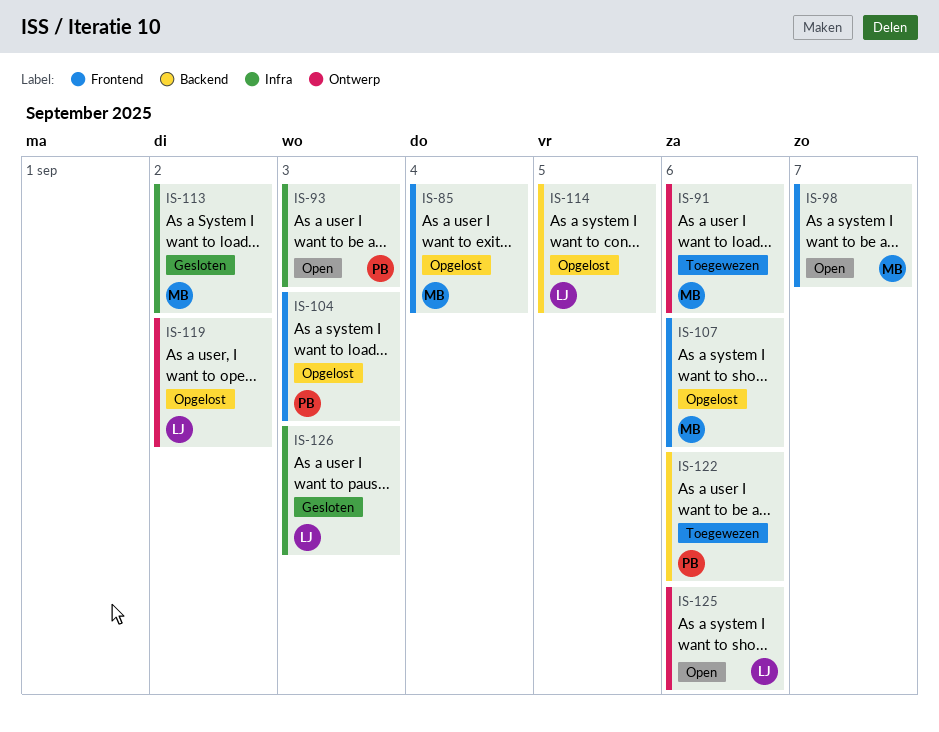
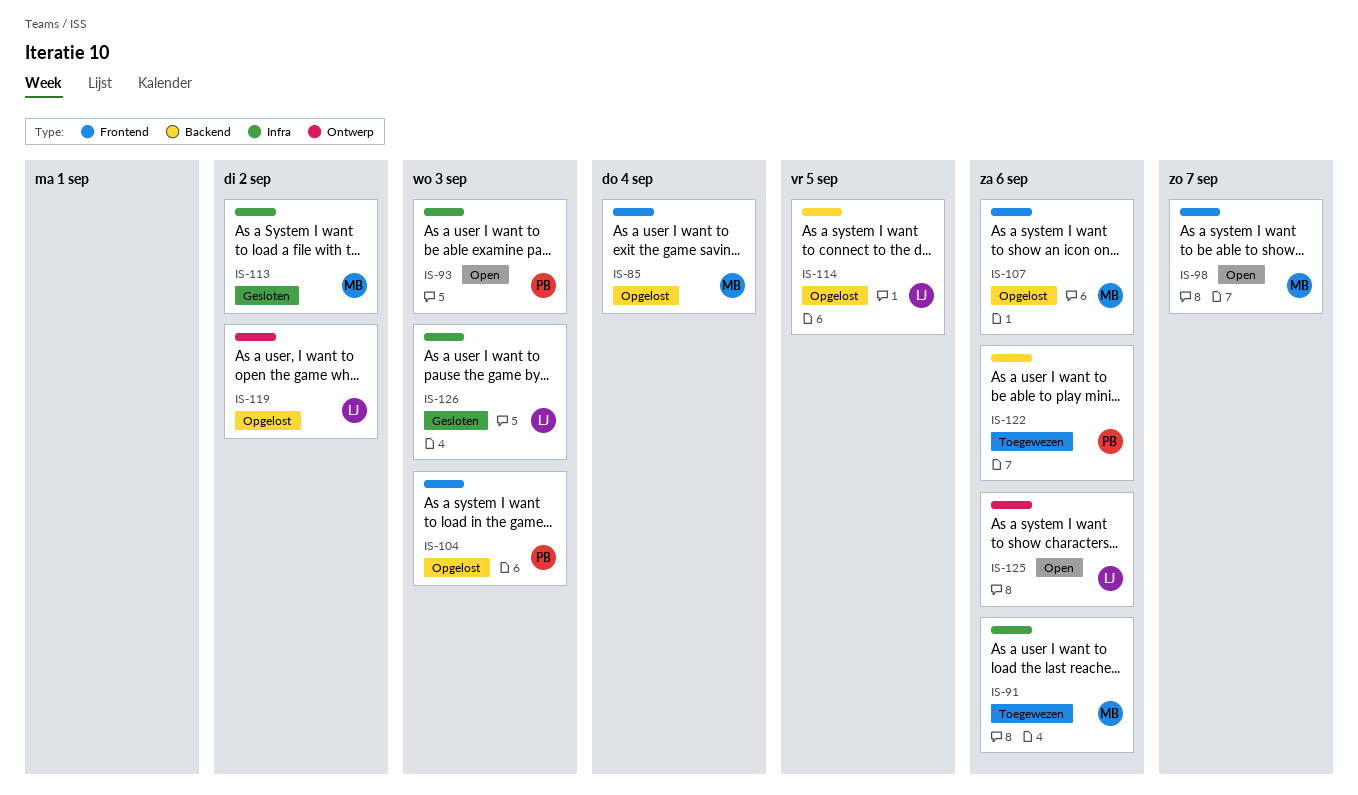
IS-91, label: Ontwerp -> Infra

